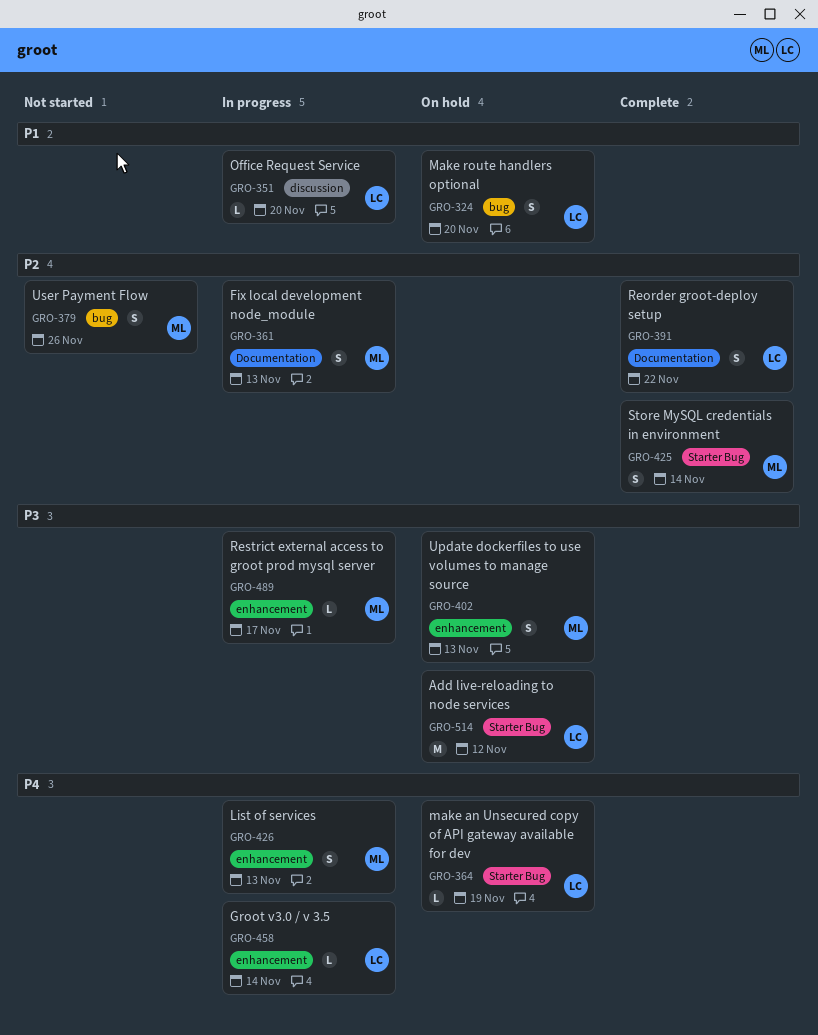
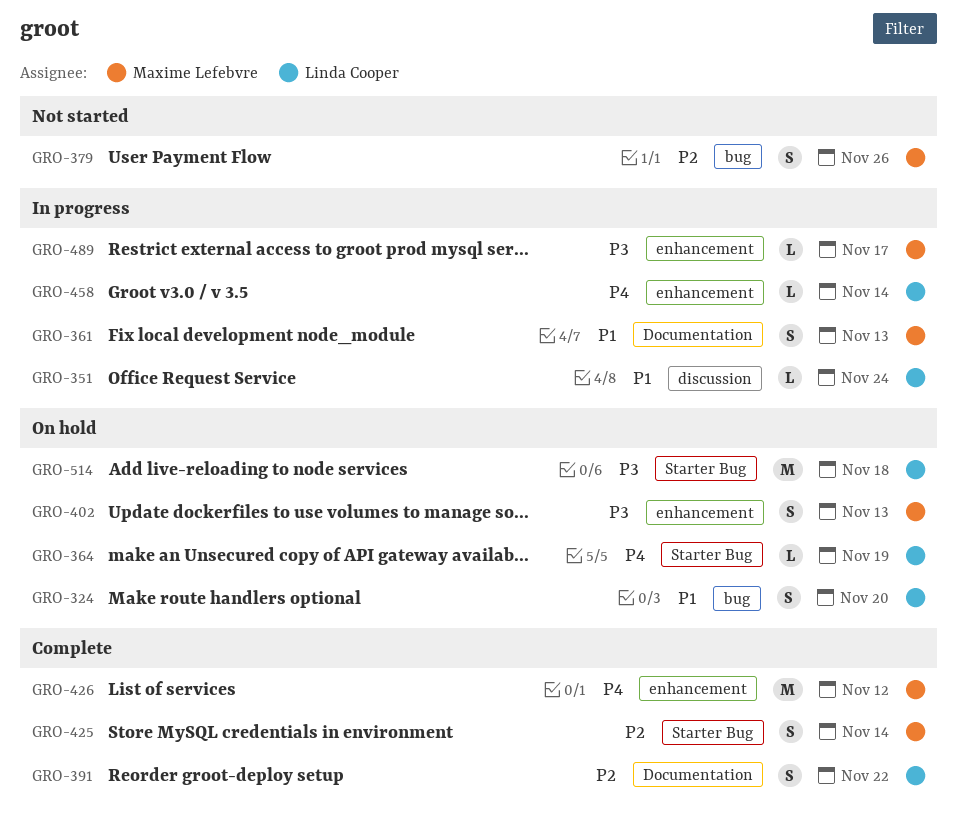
GRO-351, due: Nov 20 -> Nov 24
GRO-361, priority: P2 -> P1
GRO-426, status: In progress -> Complete
GRO-426, estimate: S -> M
GRO-426, due: Nov 13 -> Nov 12
GRO-514, due: Nov 12 -> Nov 18

